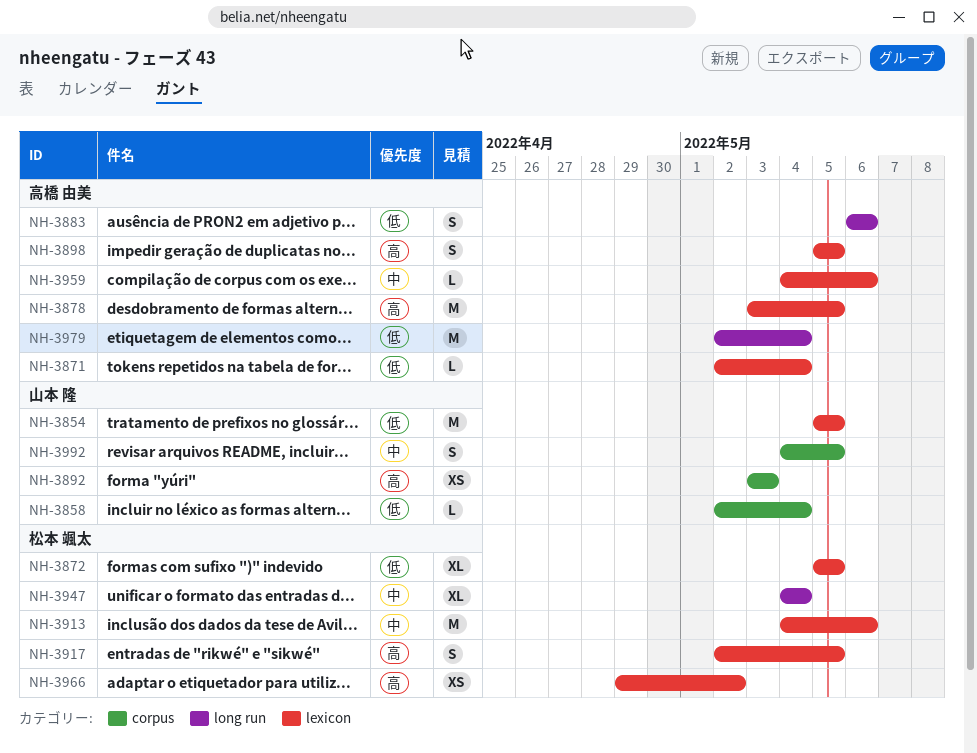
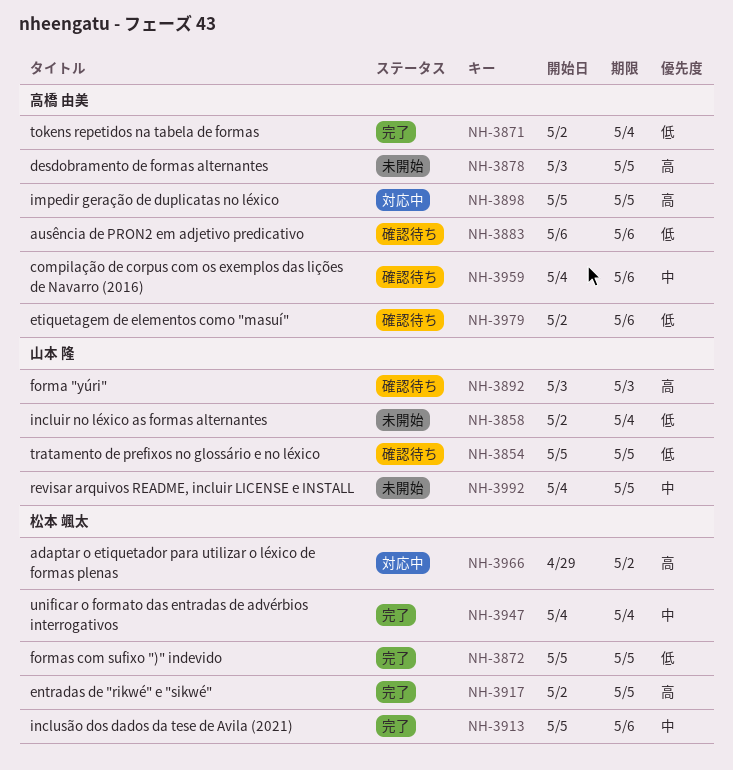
NH-3913, start: May 4 -> May 5
NH-3979, due: May 4 -> May 6

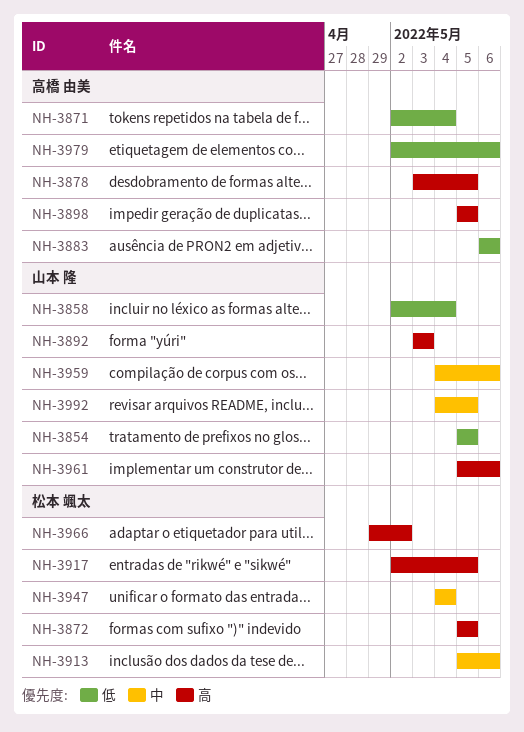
NH-3872, priority: 低 -> 高
NH-3959, owner: 高橋 由美 -> 山本 隆
NH-3961: none -> present

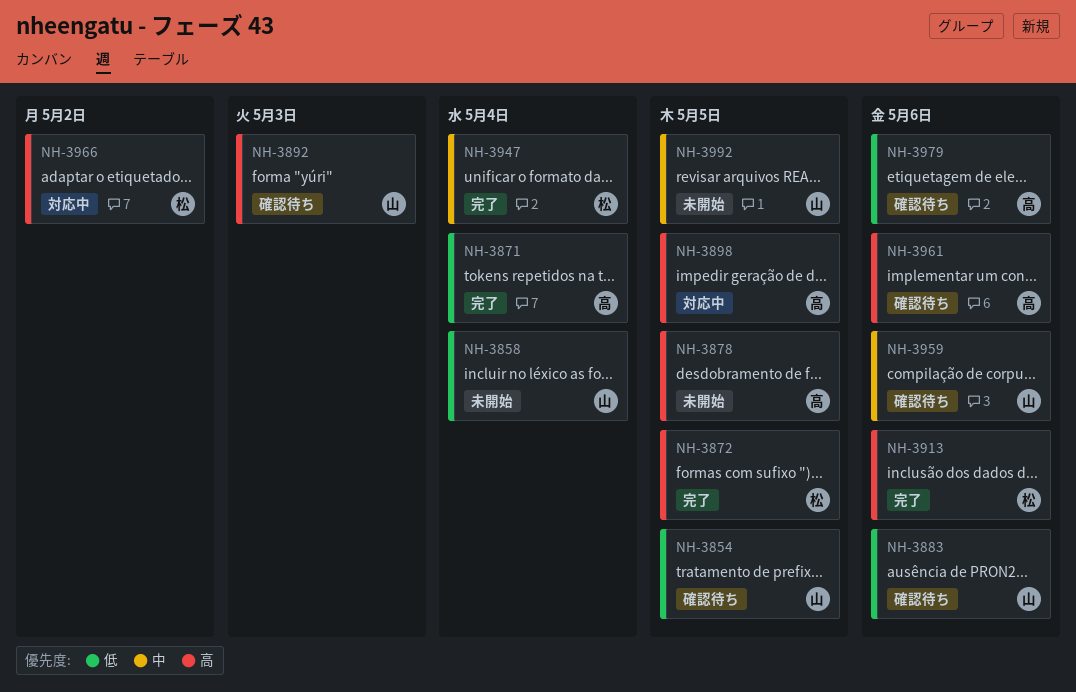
NH-3883, owner: 高橋 由美 -> 山本 隆
NH-3913, priority: 中 -> 高
NH-3917: present -> none
NH-3961, owner: 山本 隆 -> 高橋 由美

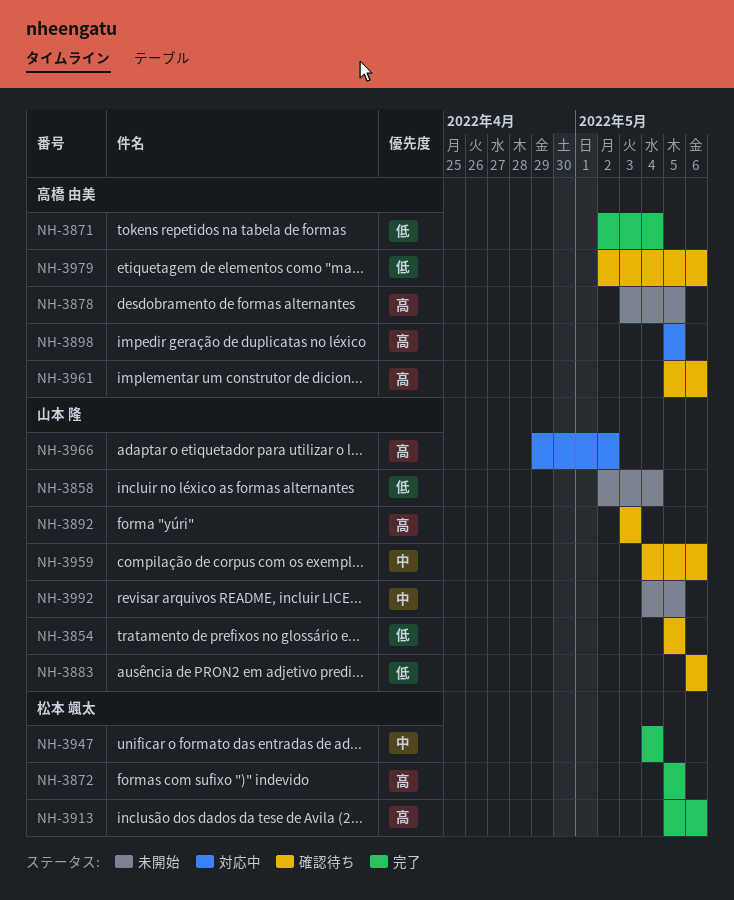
NH-3966, owner: 松本 颯太 -> 山本 隆

